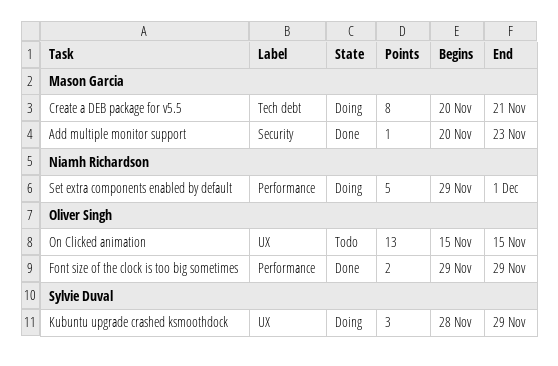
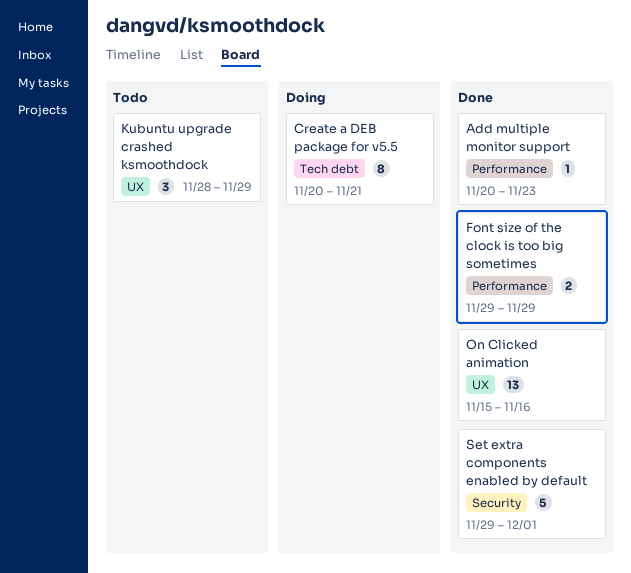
Add multiple monitor support, label: Security -> Performance
Kubuntu upgrade crashed ksmoothdock, status: Doing -> Todo
On Clicked animation, status: Todo -> Done
On Clicked animation, due: Nov 15 -> Nov 16
Set extra components enabled by default, status: Doing -> Done
Set extra components enabled by default, label: Performance -> Security

